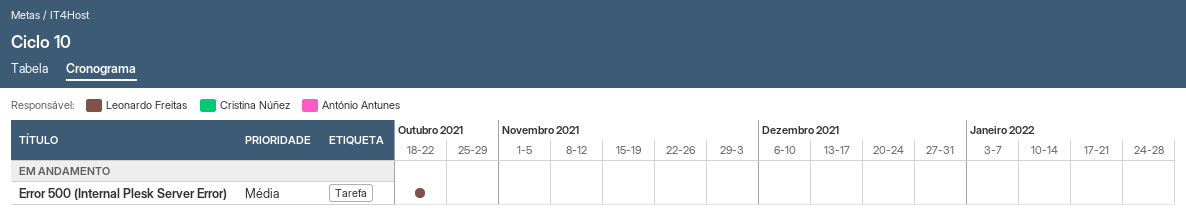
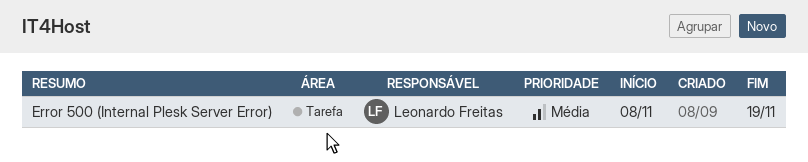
Error 500 (Internal Plesk Server Error), start: Oct 18 -> Nov 8
Error 500 (Internal Plesk Server Error), due: Oct 22 -> Nov 19

